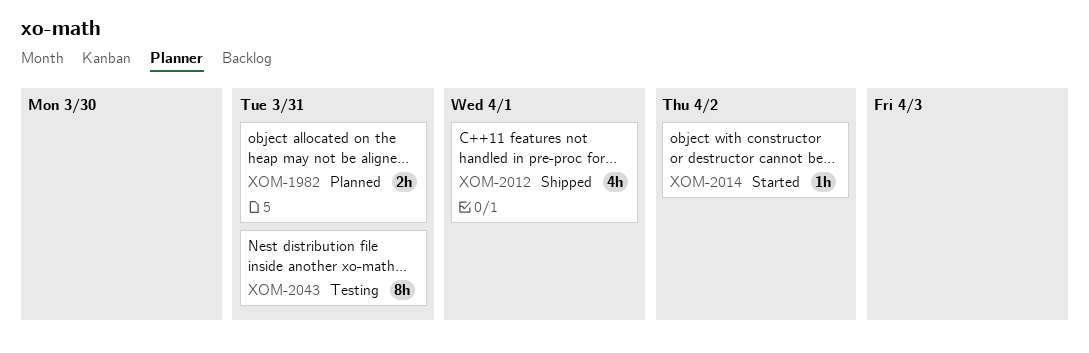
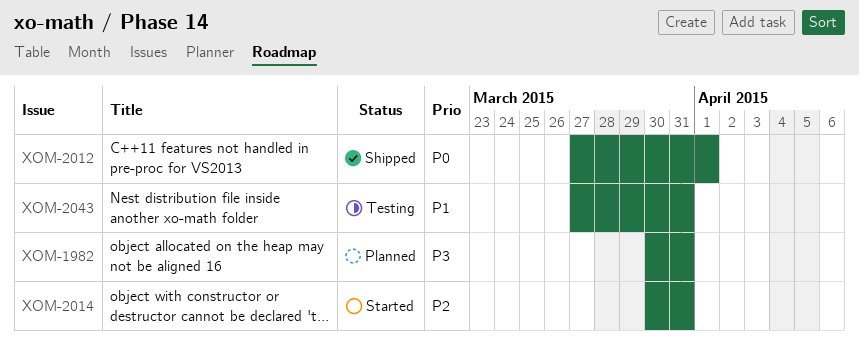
XOM-2014, due: Apr 2 -> Mar 31

